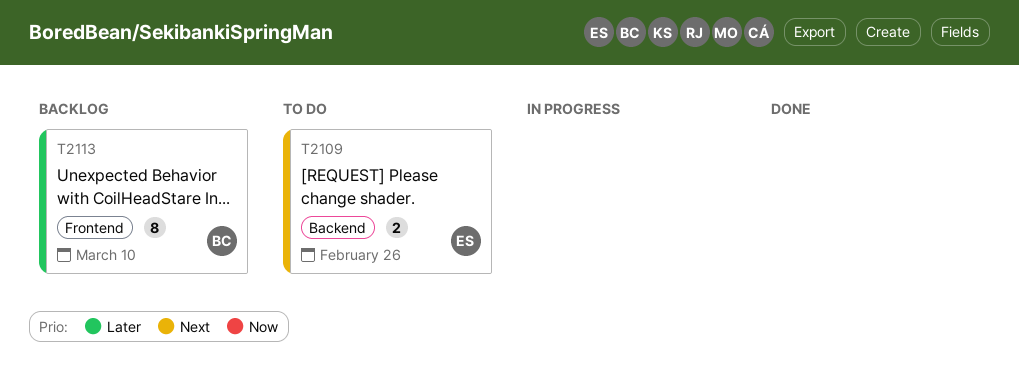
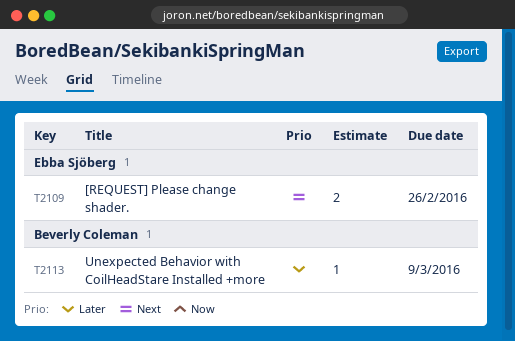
T2113, estimate: 8 -> 1
T2113, due: Mar 10 -> Mar 9

